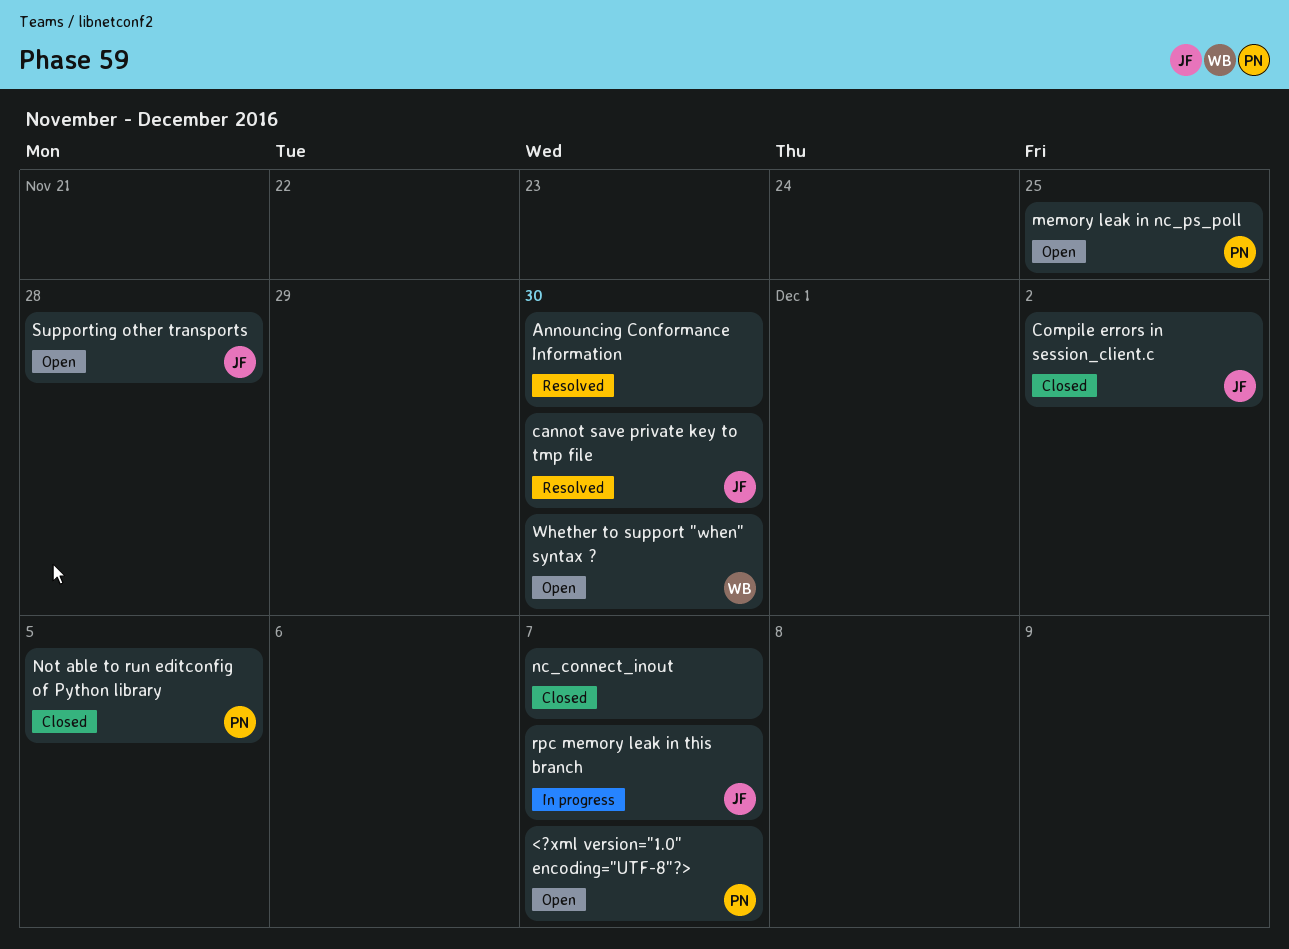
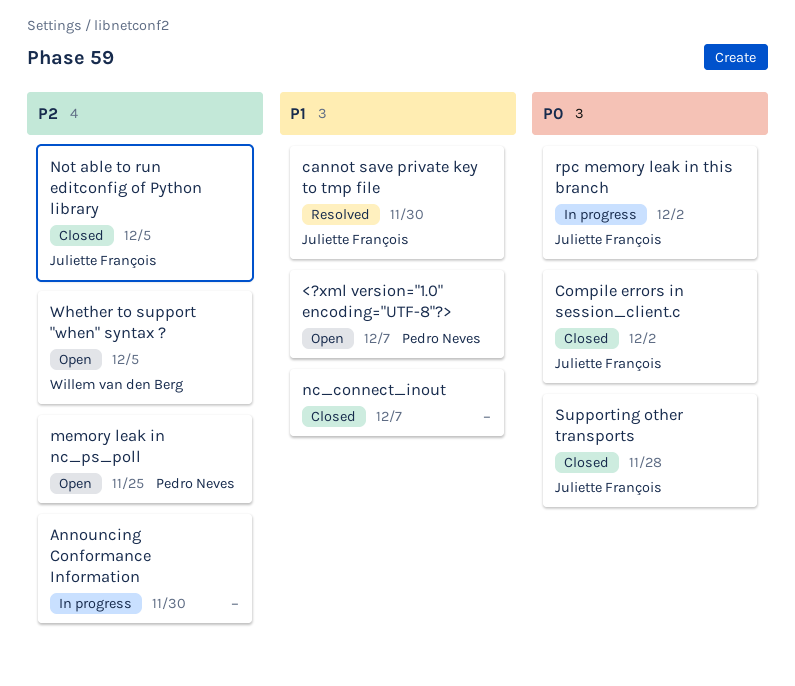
Announcing Conformance Information, status: Resolved -> In progress
Not able to run editconfig of Python library, owner: Pedro Neves -> Juliette François
rpc memory leak in this branch, due: Dec 7 -> Dec 2
Supporting other transports, status: Open -> Closed
Whether to support "when" syntax ?, due: Nov 30 -> Dec 5

